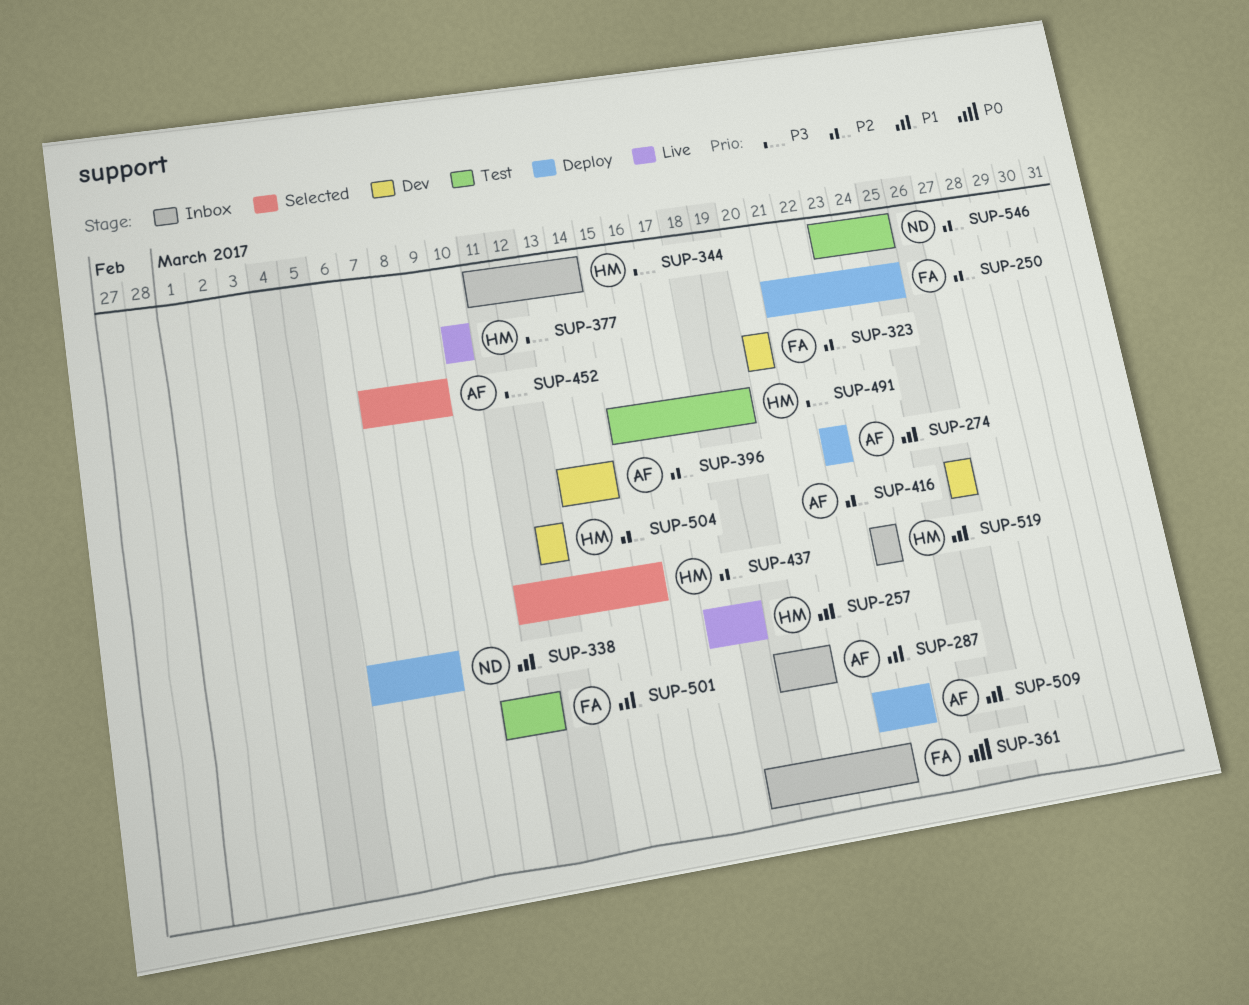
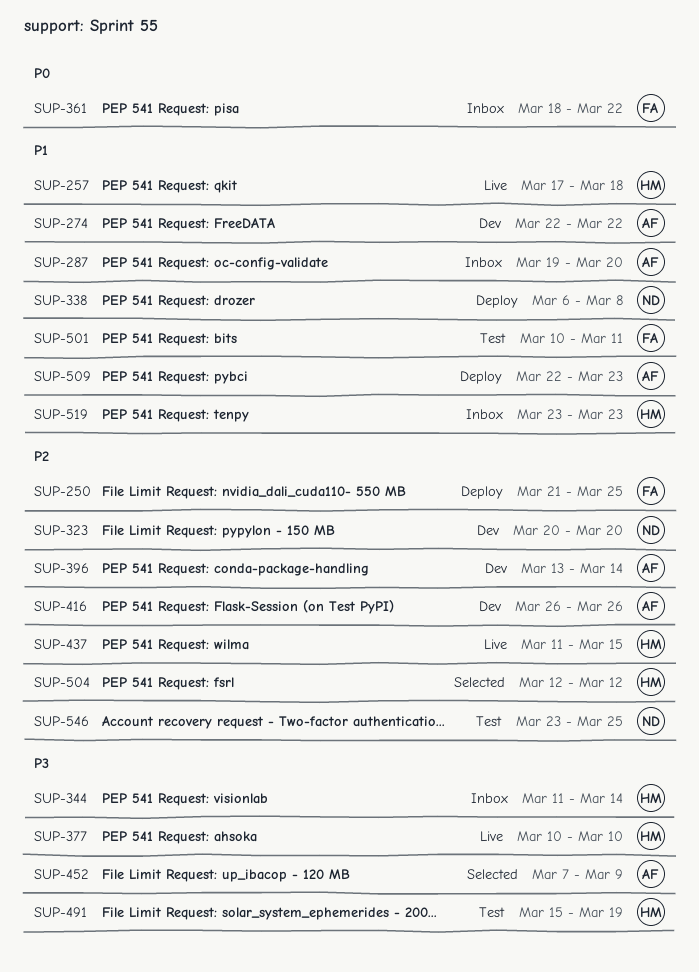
SUP-274, status: Deploy -> Dev
SUP-323, owner: FA -> ND
SUP-437, status: Selected -> Live
SUP-504, status: Dev -> Selected

